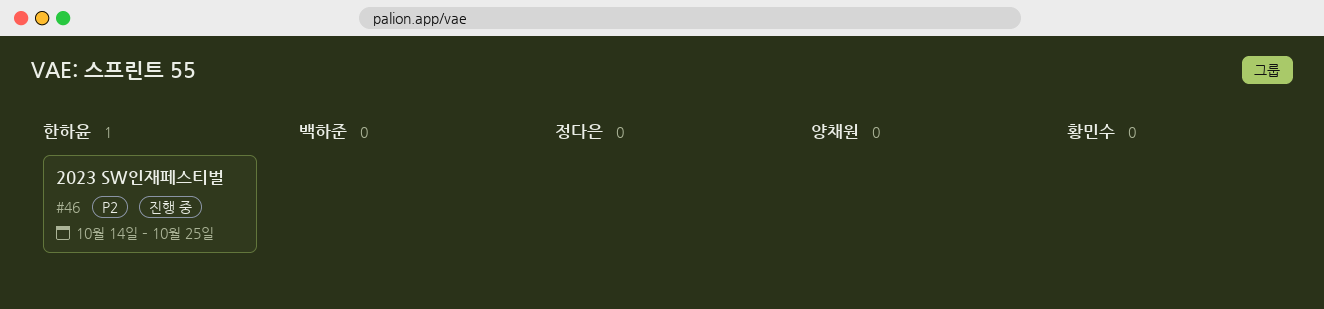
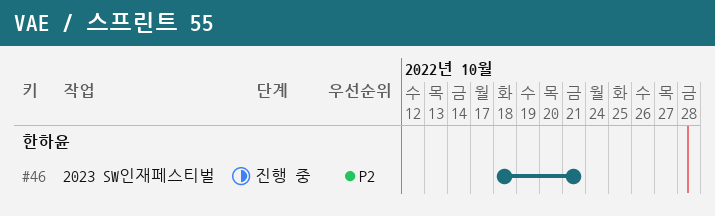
#46, start: Oct 14 -> Oct 18
#46, due: Oct 25 -> Oct 21

